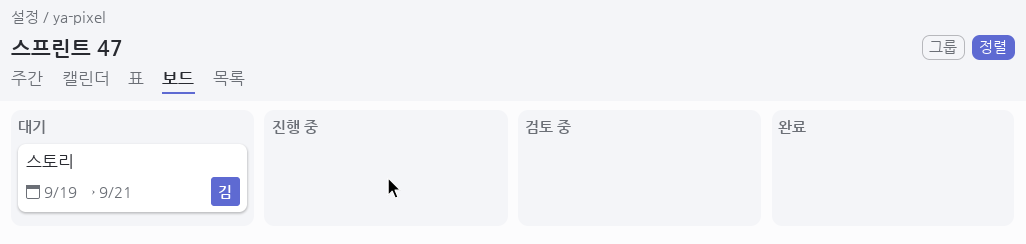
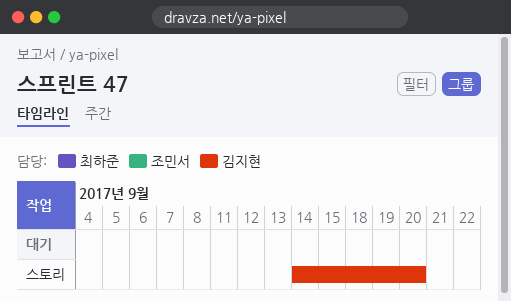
스토리, start: Sep 19 -> Sep 14
스토리, due: Sep 21 -> Sep 20

